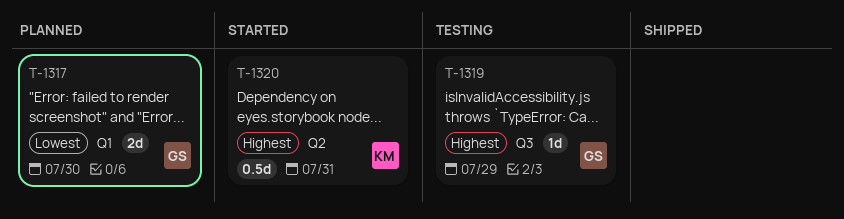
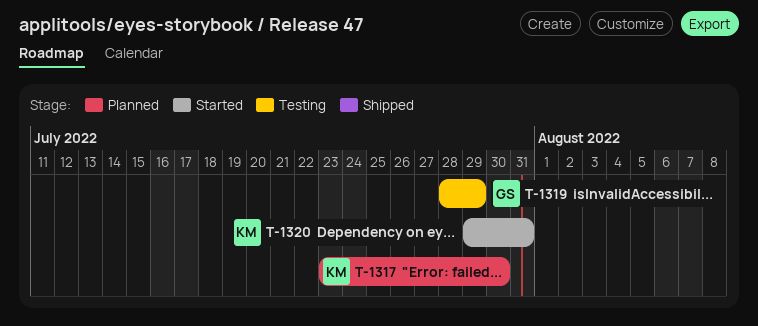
T-1317, owner: GS -> KM

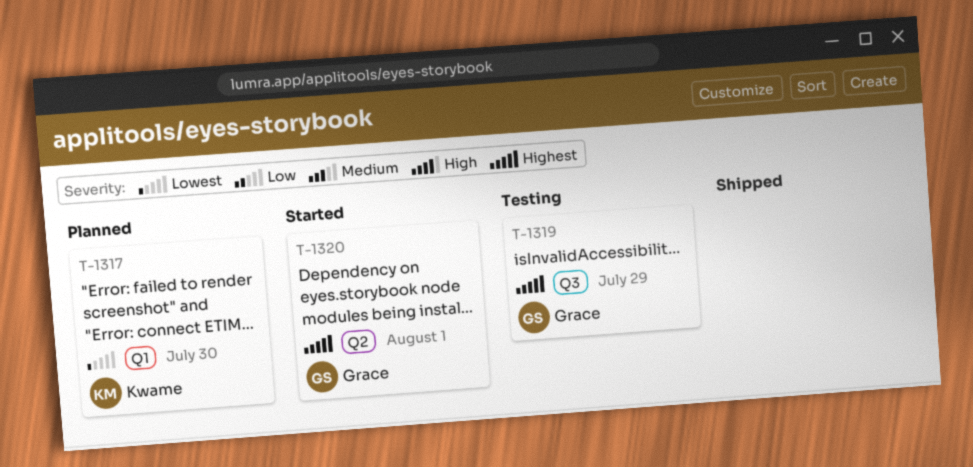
T-1320, owner: Kwame -> Grace
T-1320, due: Jul 31 -> Aug 1

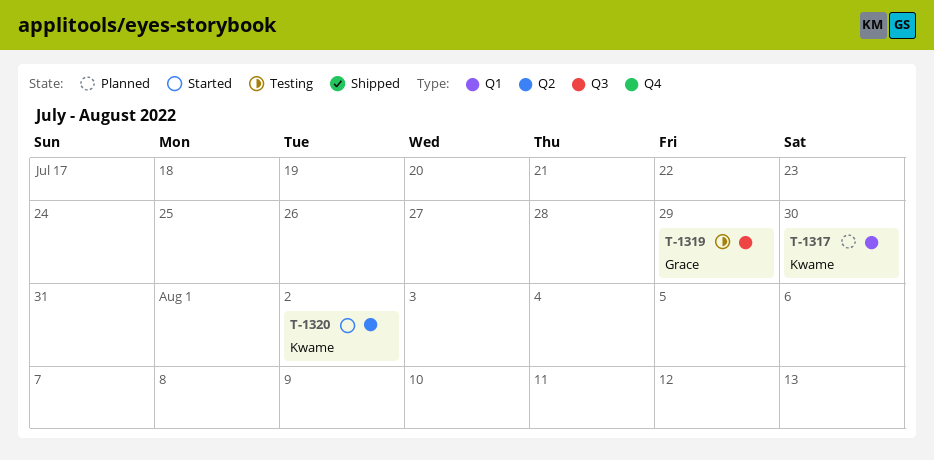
T-1320, owner: Grace -> Kwame
T-1320, due: Aug 1 -> Aug 2

